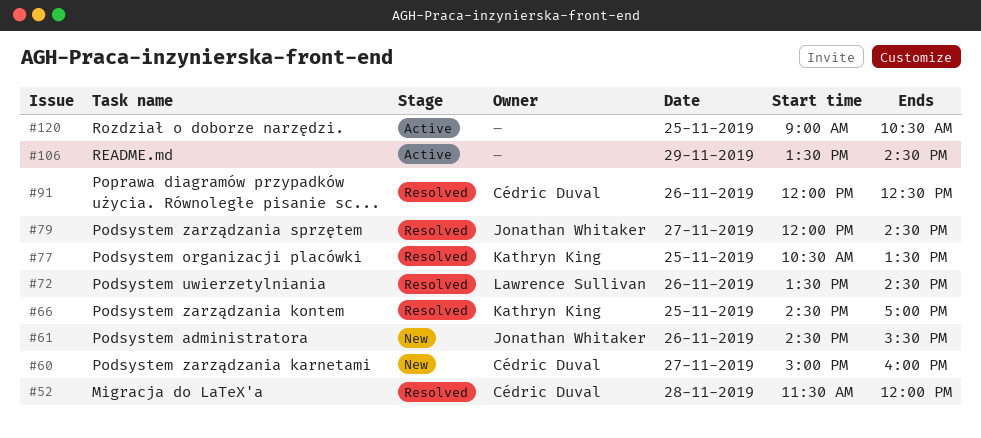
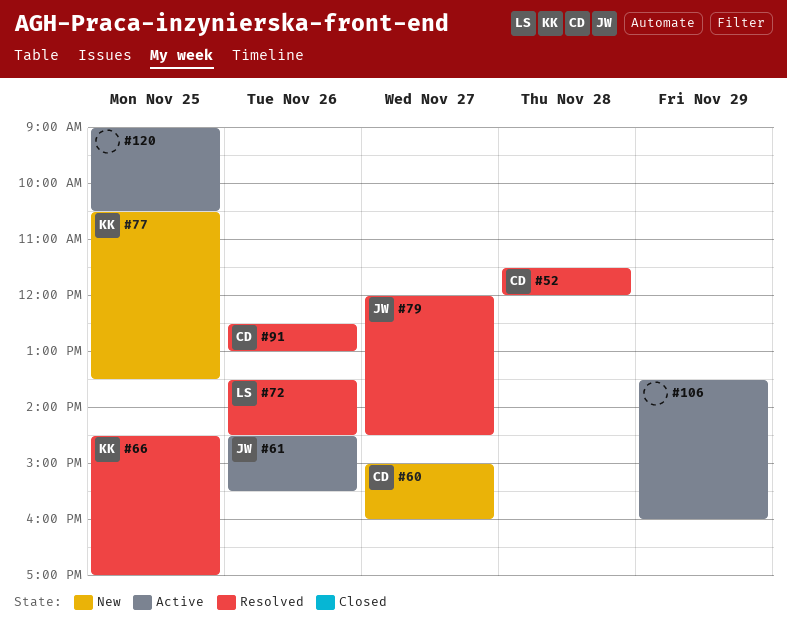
#61, status: New -> Active
#77, status: Resolved -> New
#91, begins: 12:00 -> 12:30
#91, ends: 12:30 -> 13:00
#106, ends: 14:30 -> 16:00

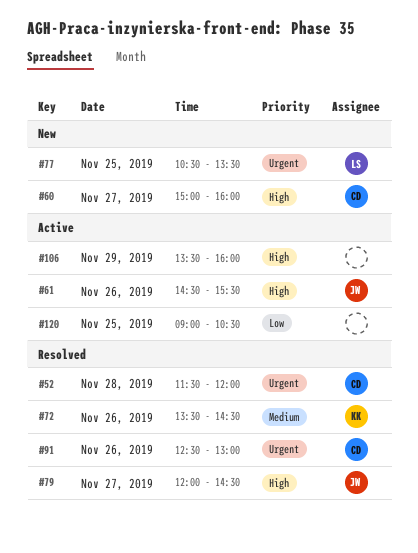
#66: present -> none
#72, owner: LS -> KK
#77, owner: KK -> LS

